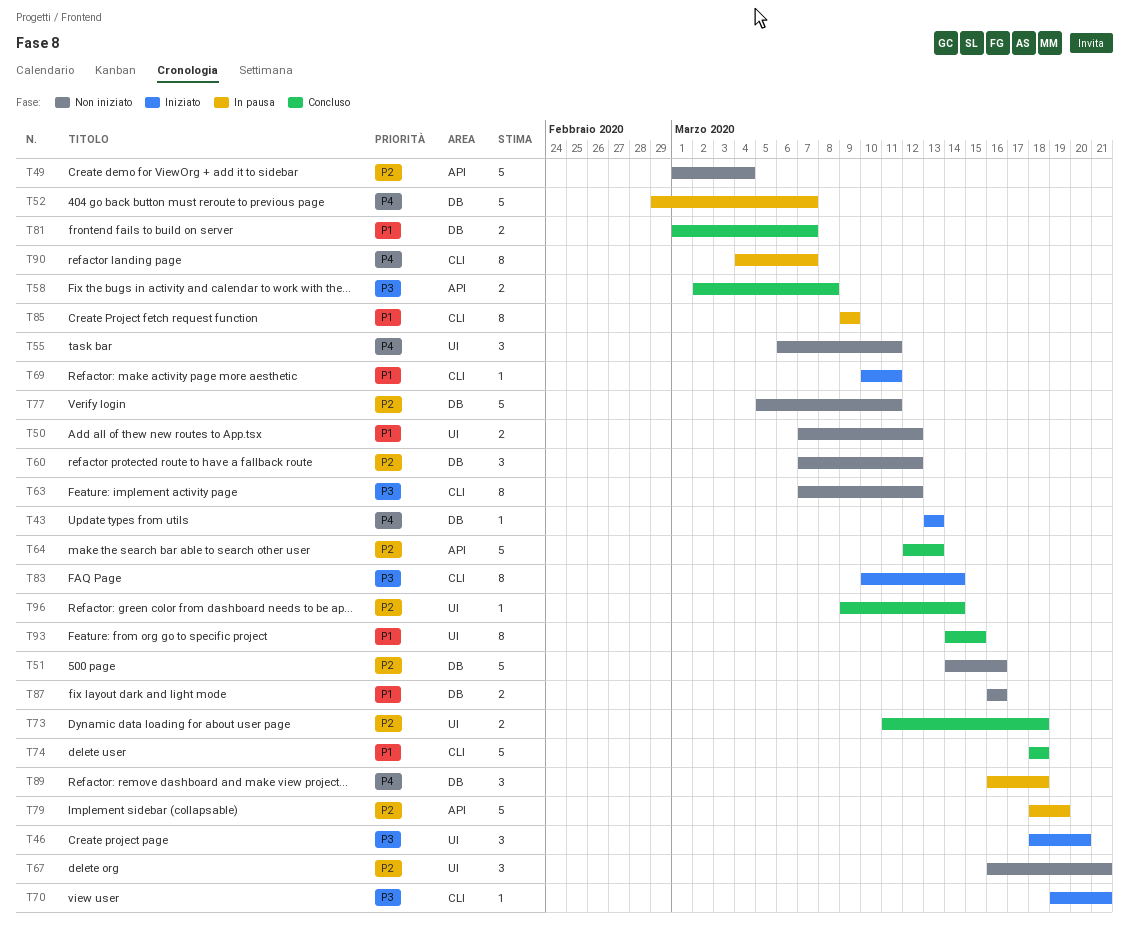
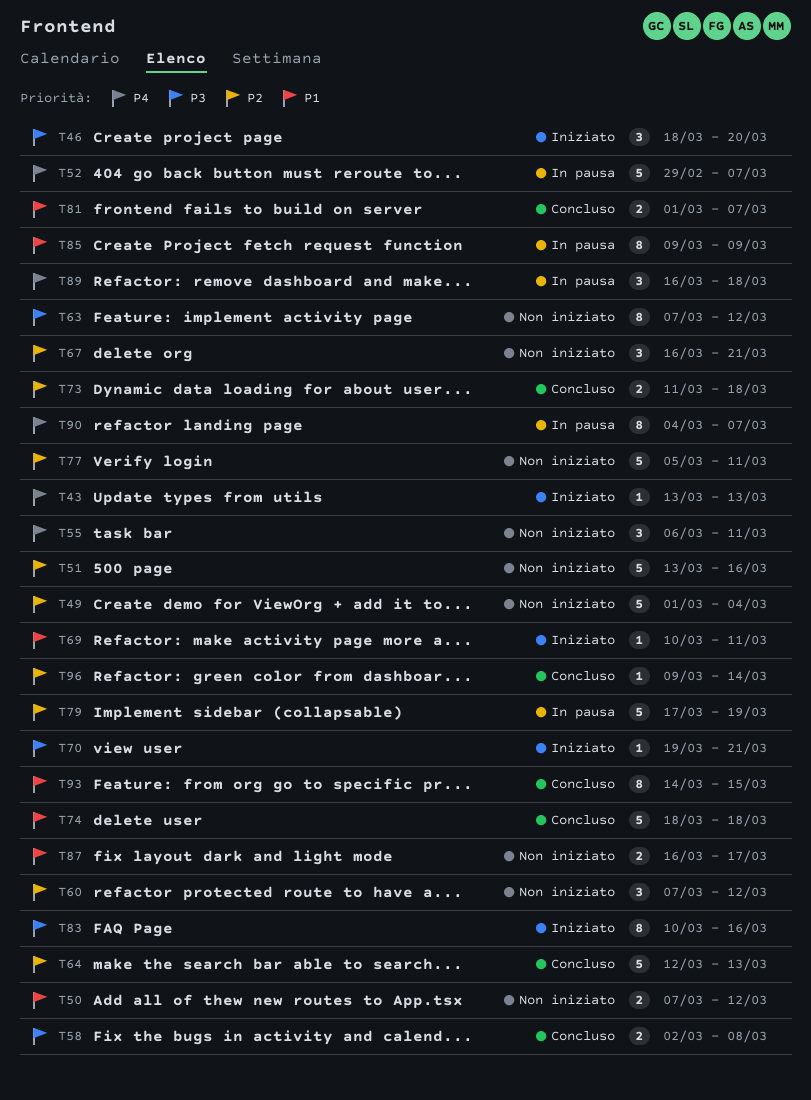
T51, start: Mar 14 -> Mar 13
T79, start: Mar 18 -> Mar 17
T83, due: Mar 14 -> Mar 16
T87, due: Mar 16 -> Mar 17

